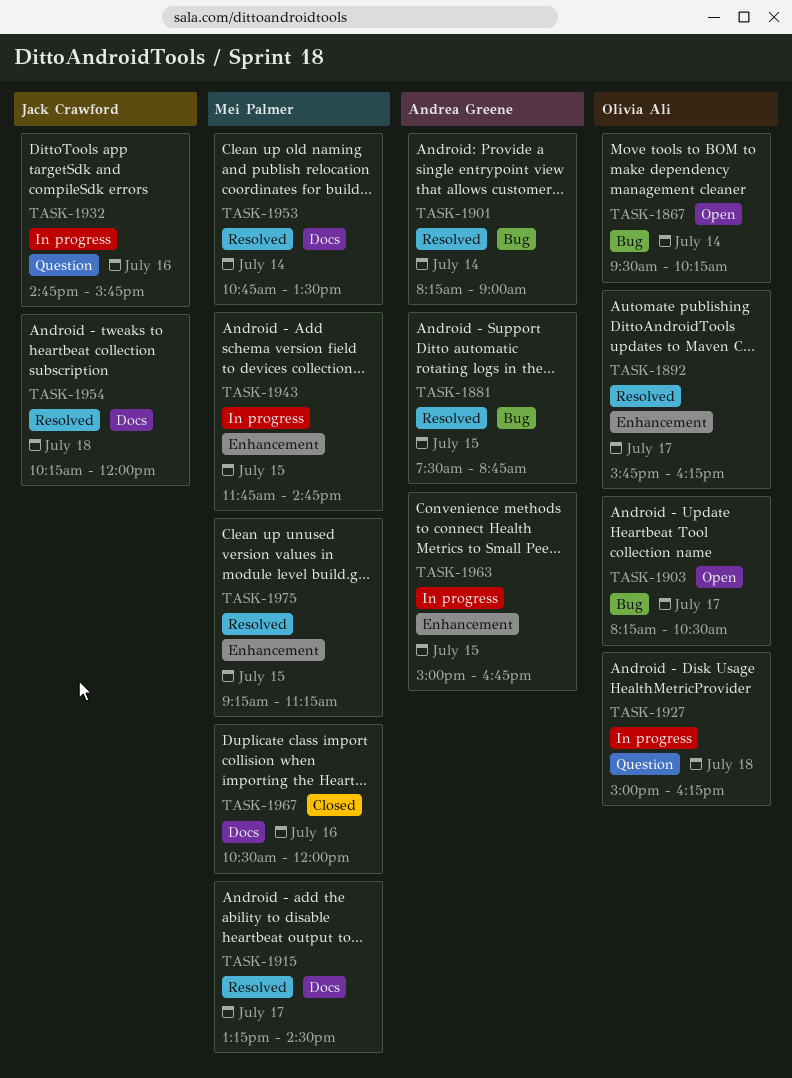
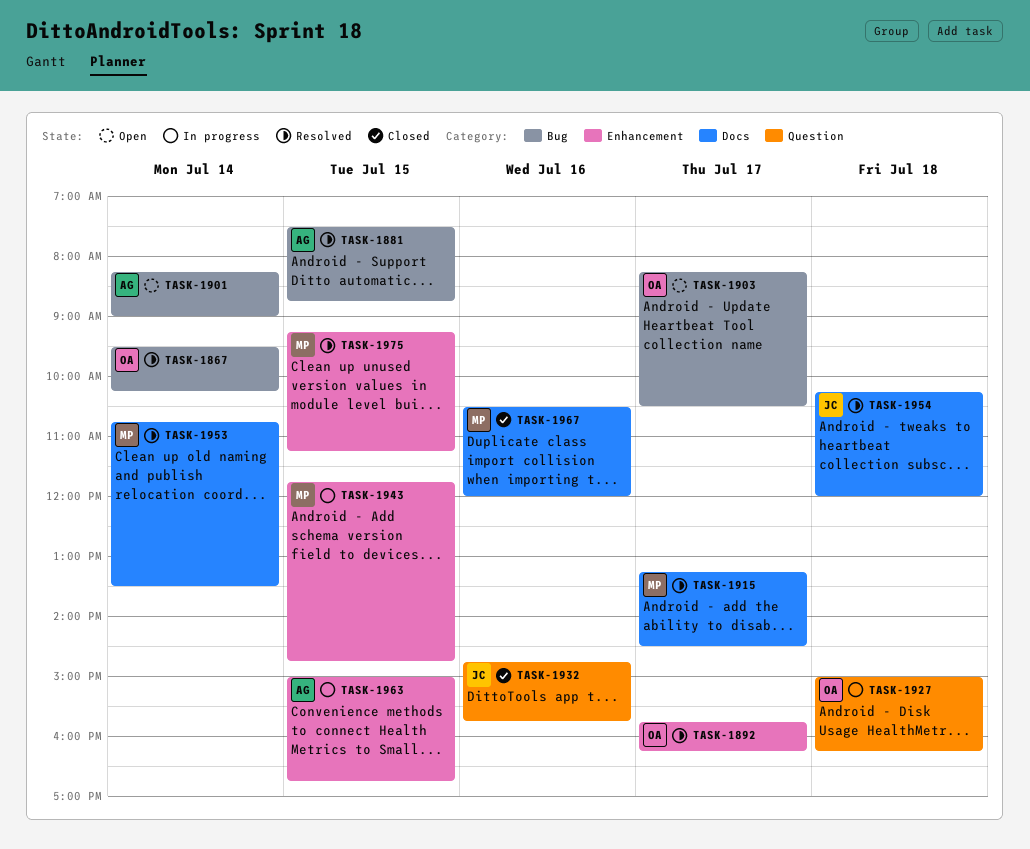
TASK-1867, status: Open -> Resolved
TASK-1901, status: Resolved -> Open
TASK-1932, status: In progress -> Closed

